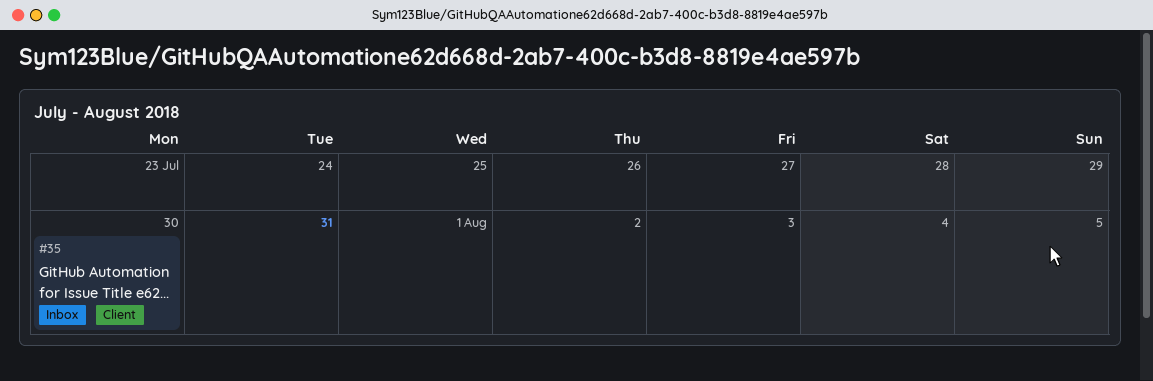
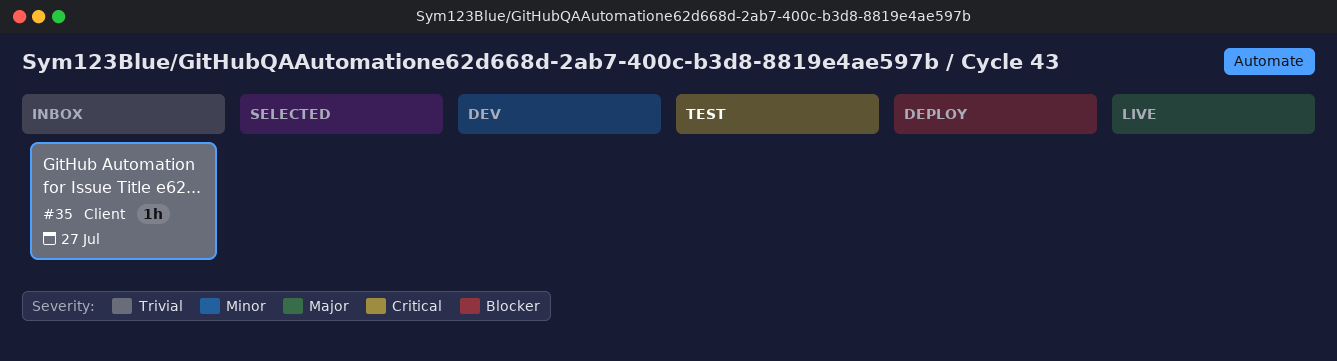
#35, due: Jul 30 -> Jul 27

